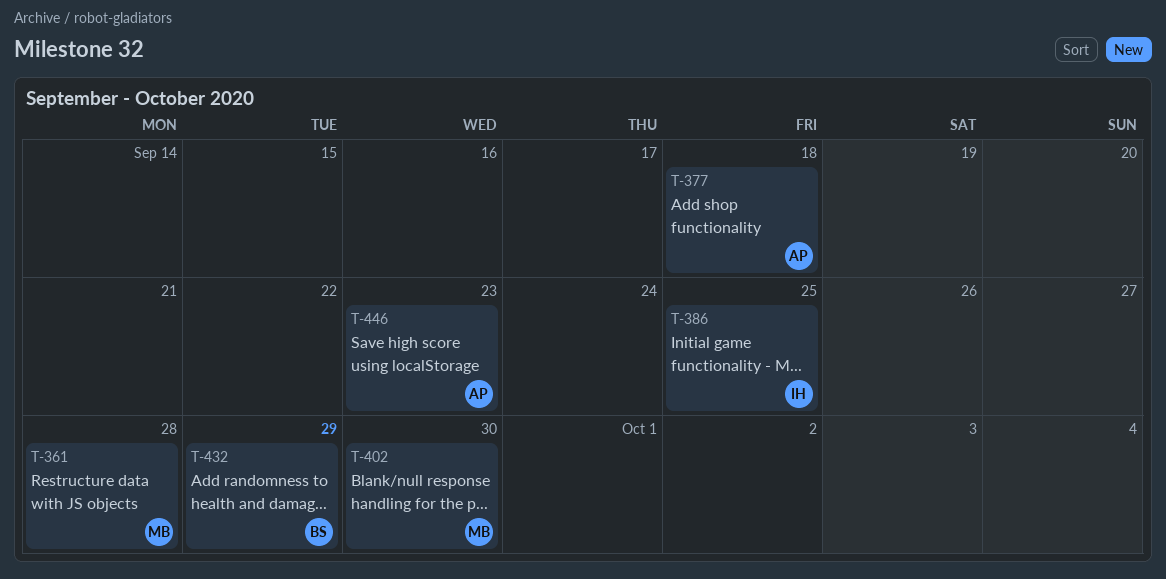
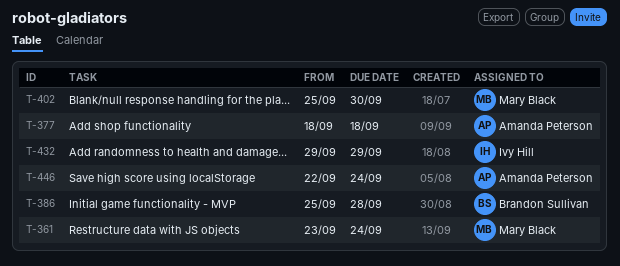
T-361, due: Sep 28 -> Sep 24
T-386, owner: Ivy Hill -> Brandon Sullivan
T-386, due: Sep 25 -> Sep 28
T-432, owner: Brandon Sullivan -> Ivy Hill
T-446, due: Sep 23 -> Sep 24

